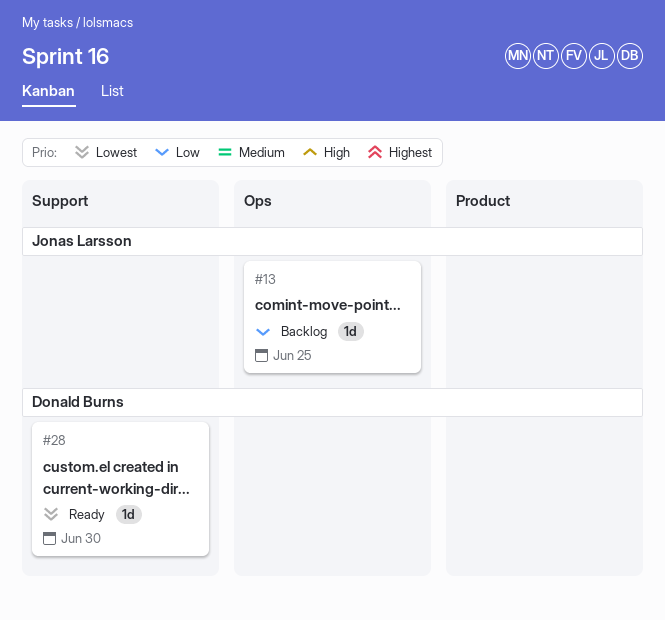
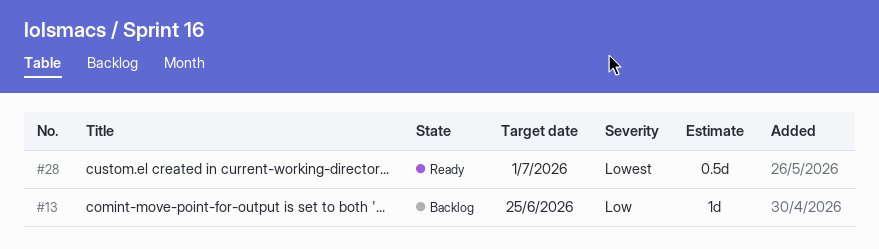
#28, estimate: 1d -> 0.5d
#28, due: Jun 30 -> Jul 1

